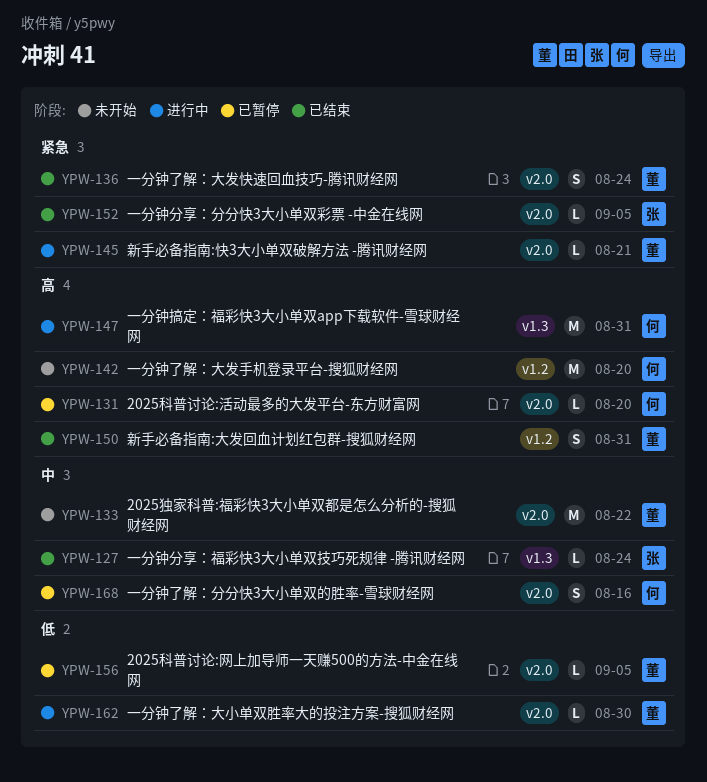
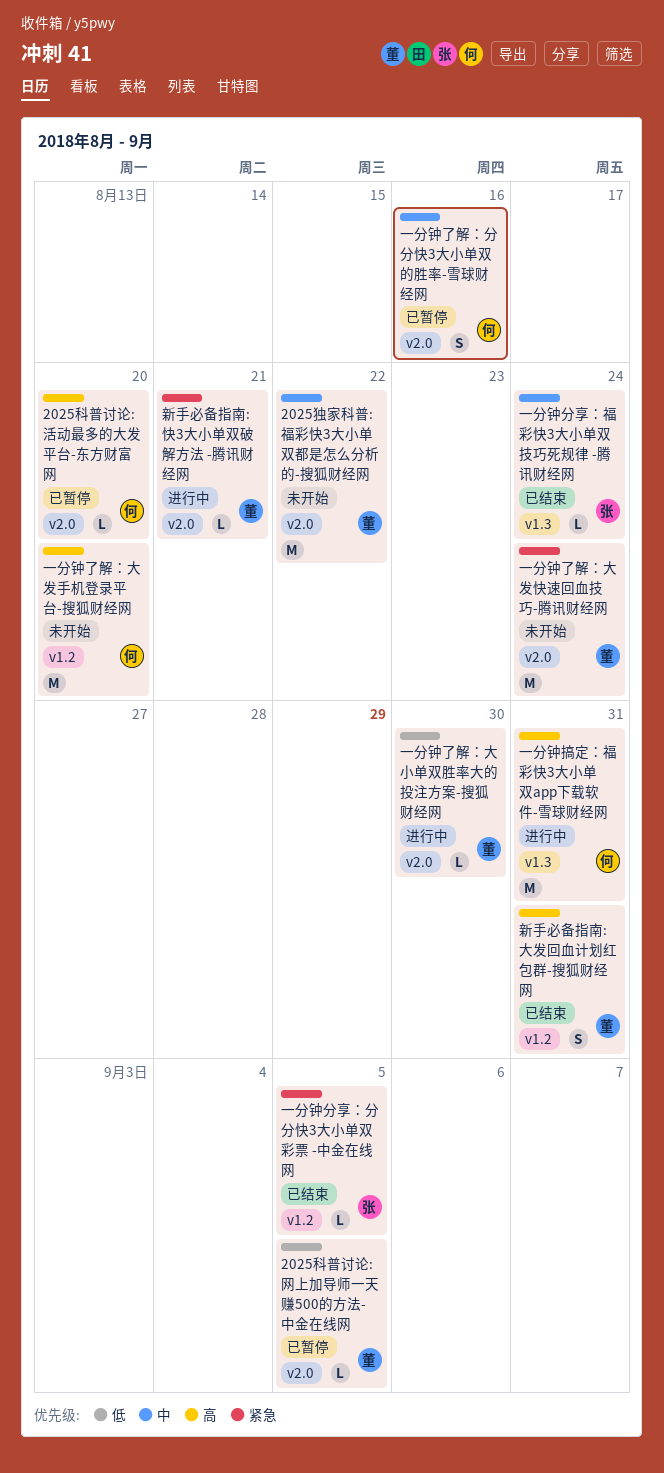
一分钟了解：大发快速回血技巧-腾讯财经网, status: 已结束 -> 未开始
一分钟了解：大发快速回血技巧-腾讯财经网, estimate: S -> M
一分钟分享：分分快3大小单双彩票 -中金在线网, label: v2.0 -> v1.2

